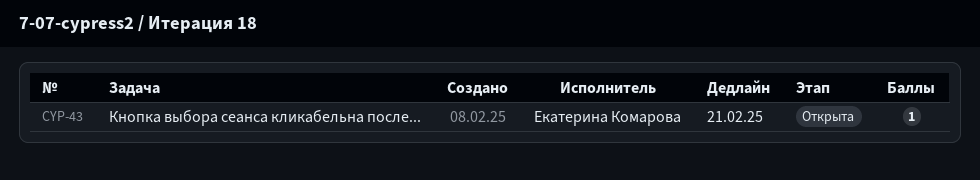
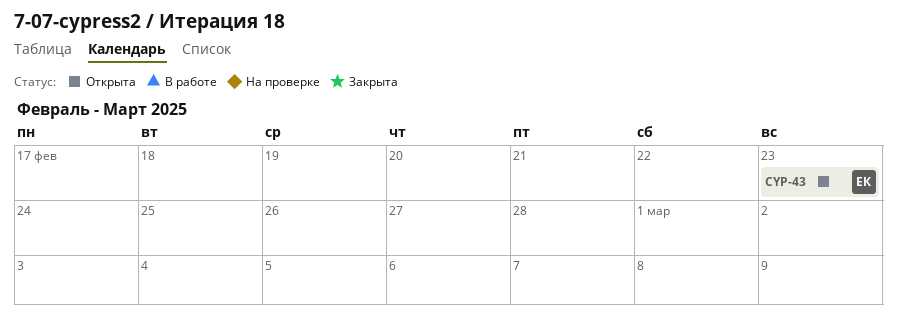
CYP-43, due: Feb 21 -> Feb 23

